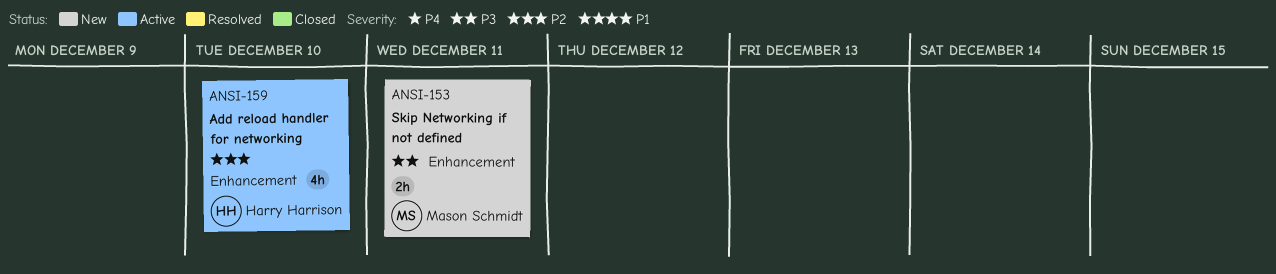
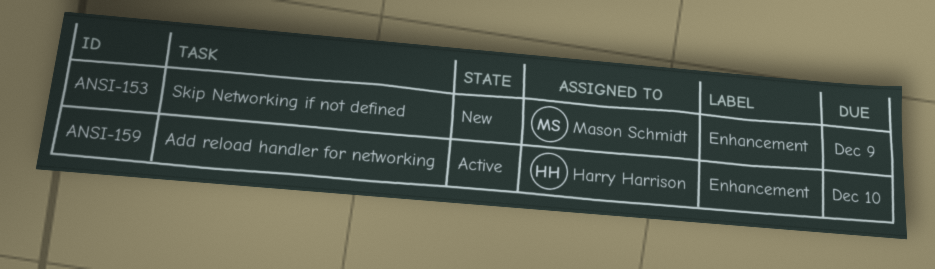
ANSI-153, due: Dec 11 -> Dec 9

